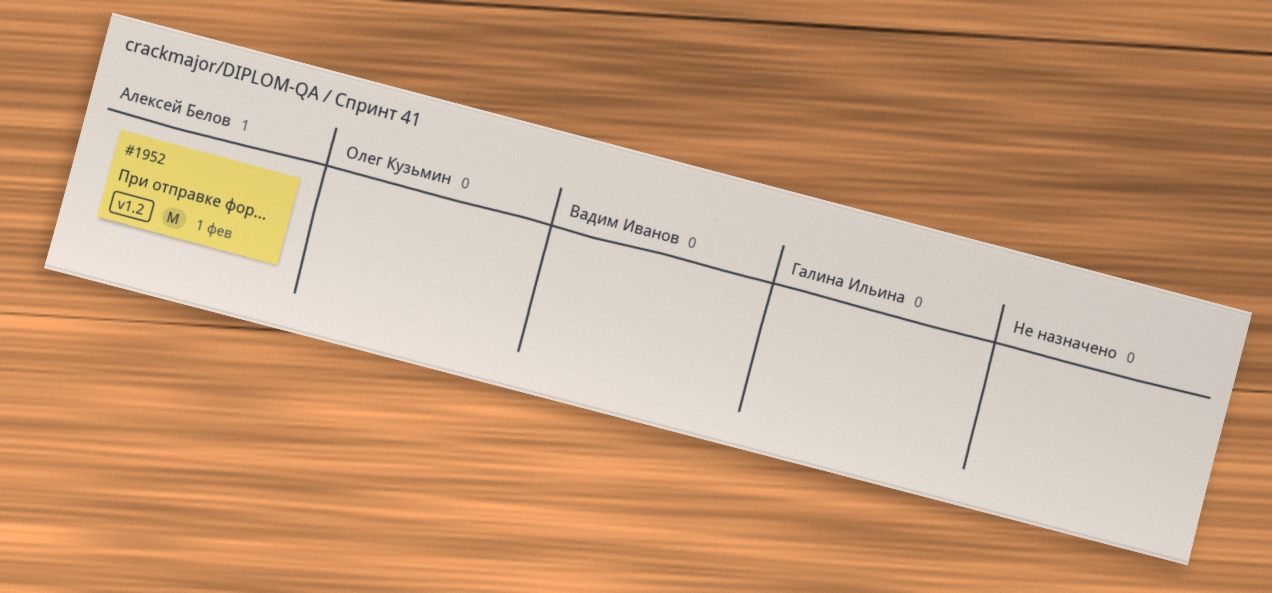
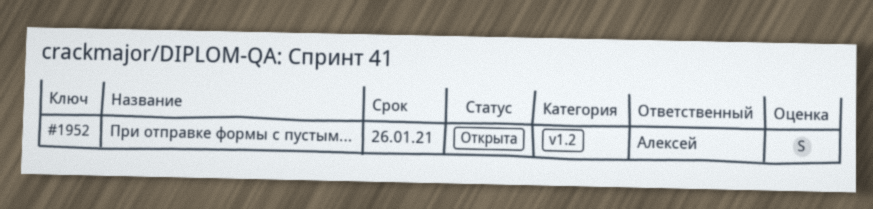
#1952, estimate: M -> S
#1952, due: Feb 1 -> Jan 26

